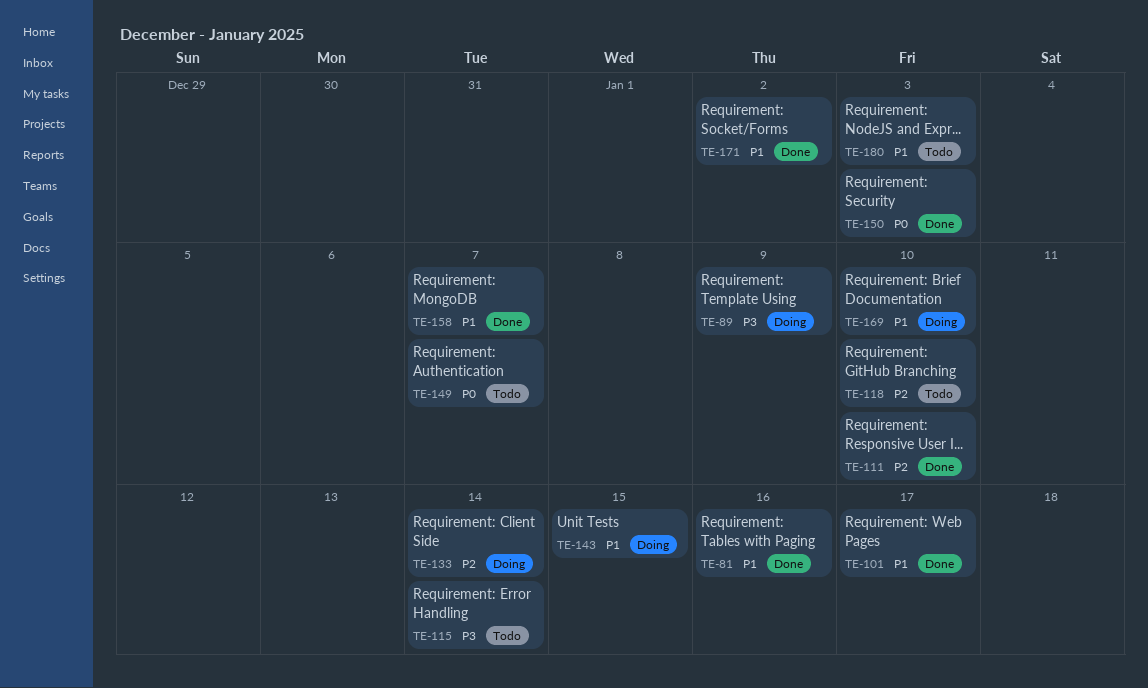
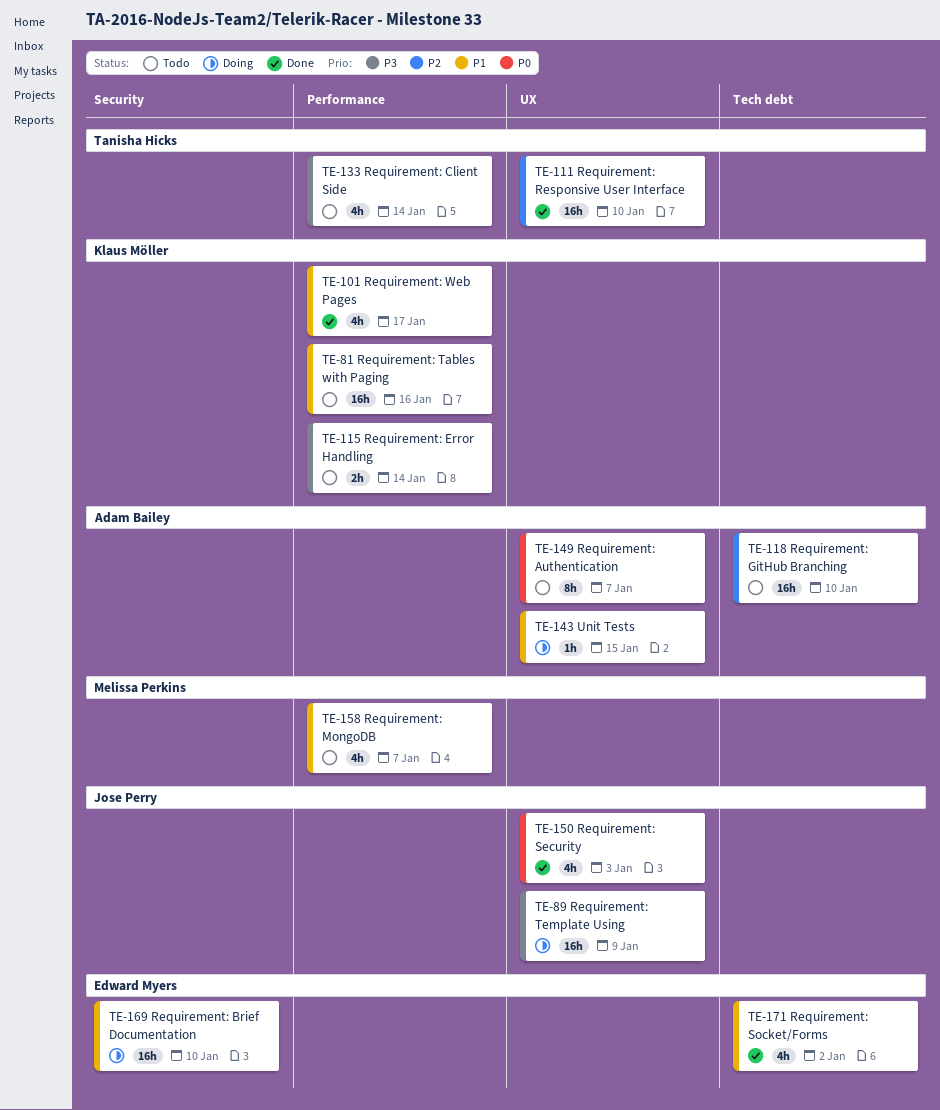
TE-81, status: Done -> Todo
TE-133, status: Doing -> Todo
TE-133, priority: P2 -> P3
TE-158, status: Done -> Todo
TE-180: present -> none

